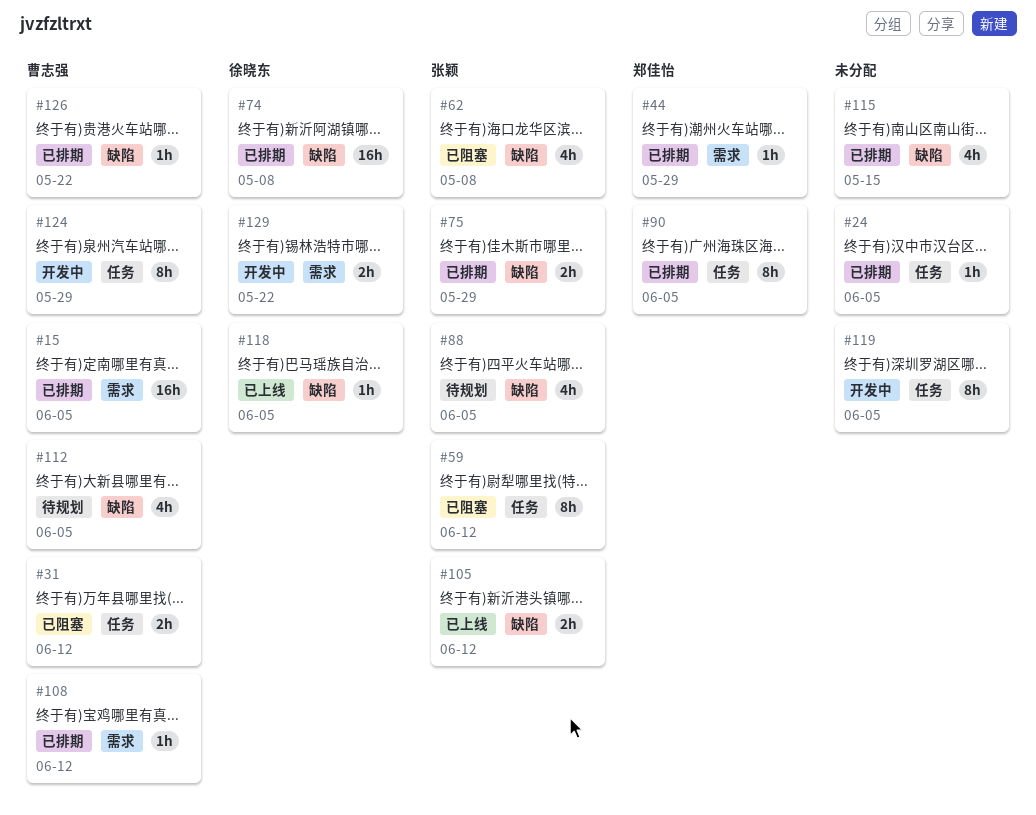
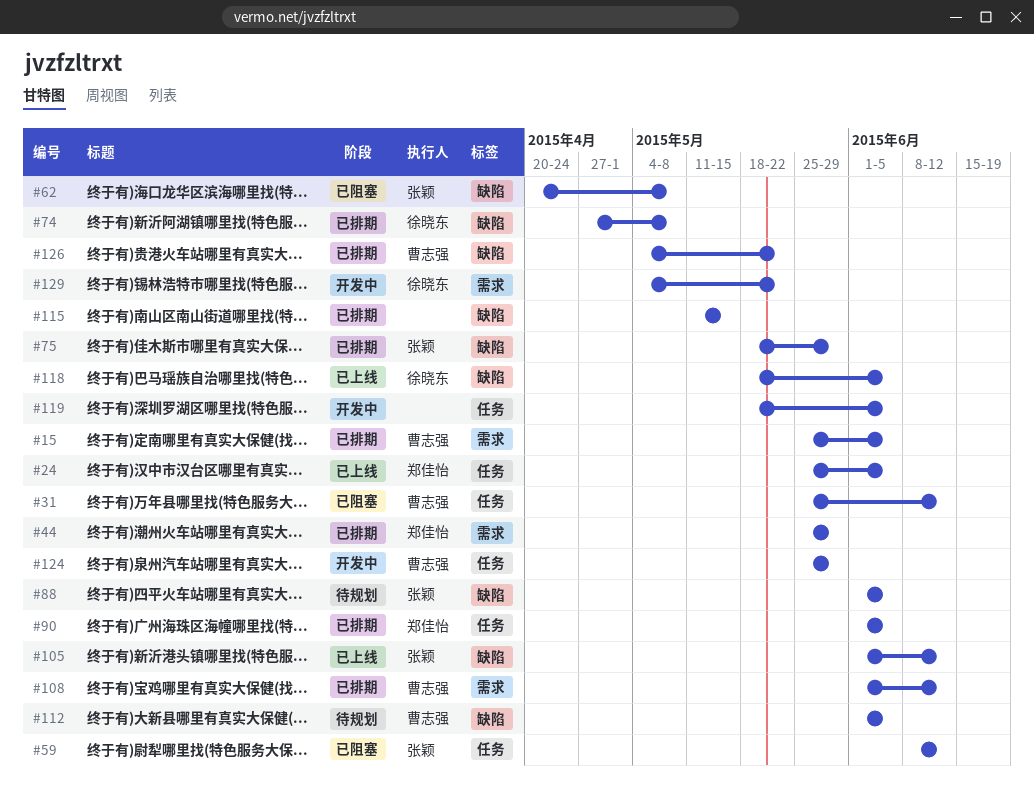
#24, status: 已排期 -> 已上线
#24, owner: none -> 郑佳怡

